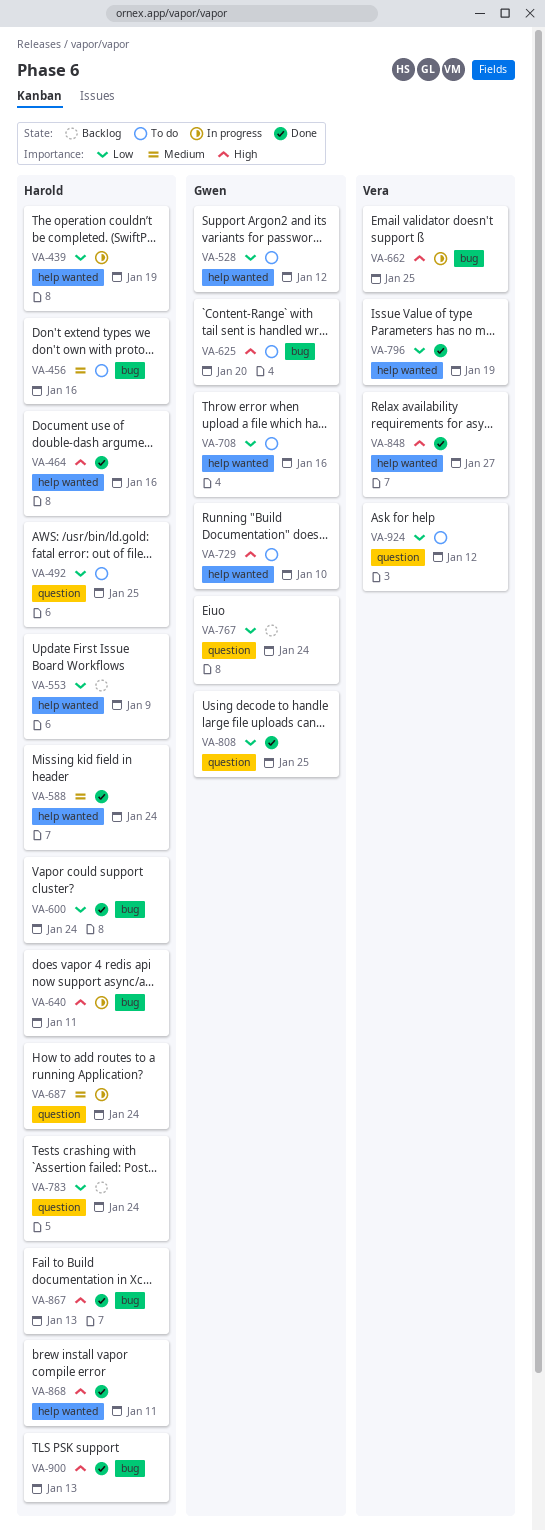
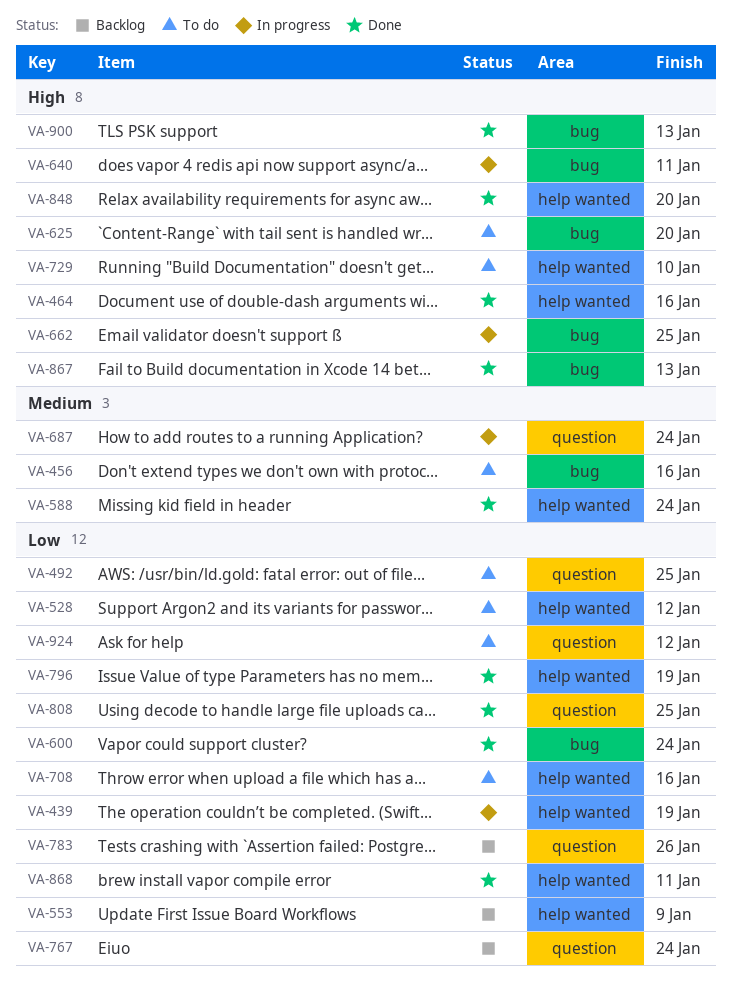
VA-783, due: Jan 24 -> Jan 26
VA-848, due: Jan 27 -> Jan 20
VA-868, priority: High -> Low

